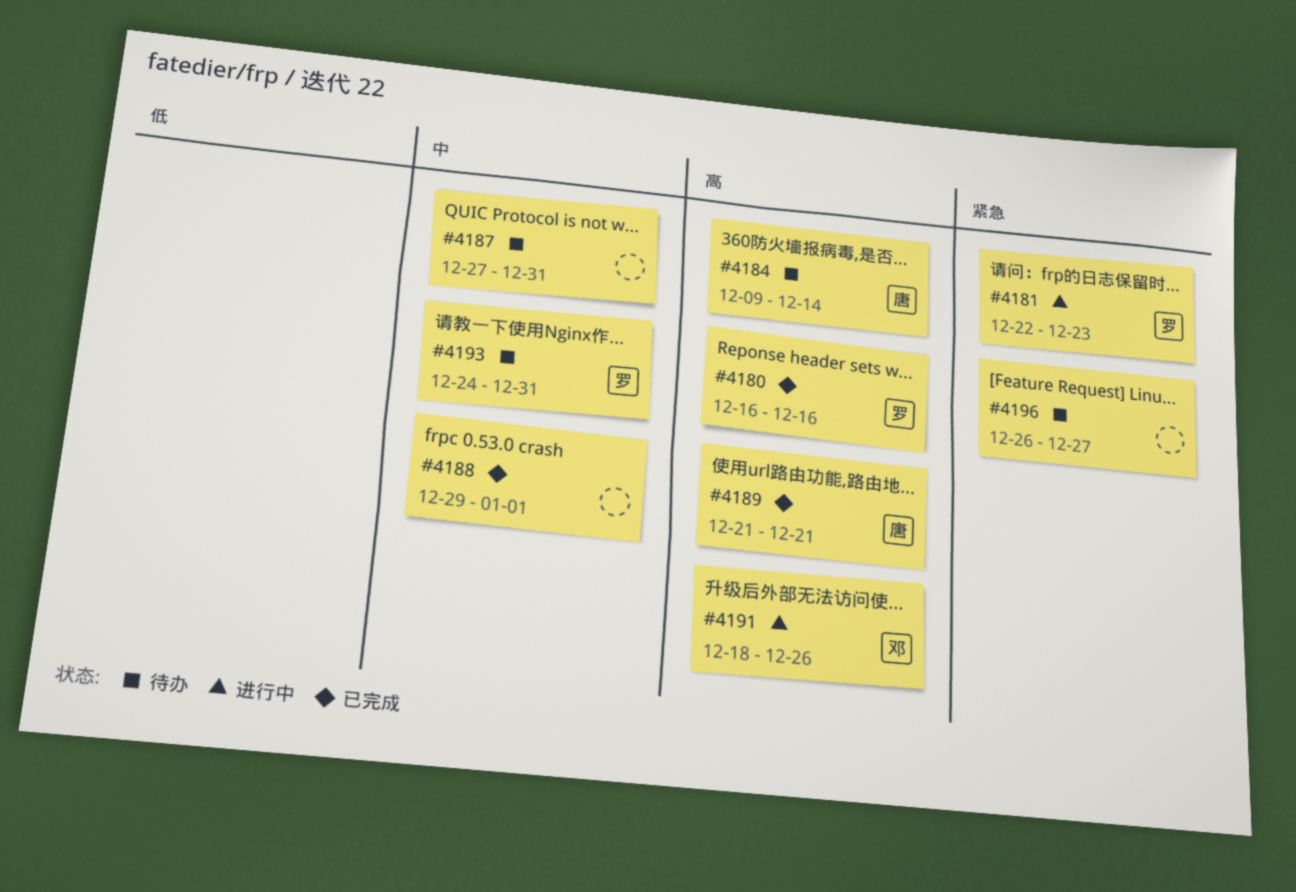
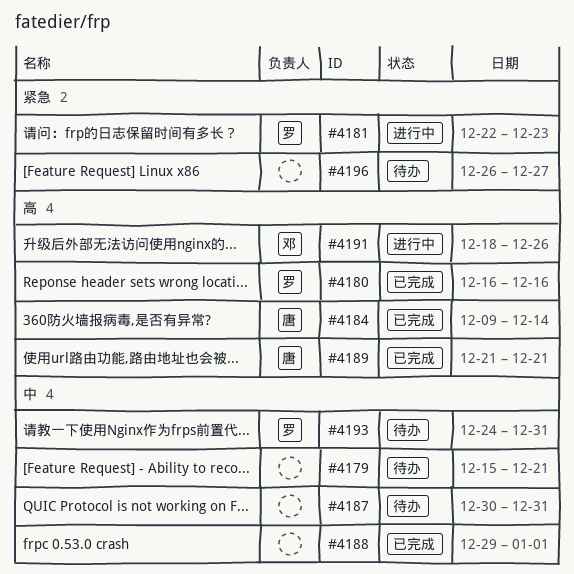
#4179: none -> present
#4184, status: 待办 -> 已完成
#4187, start: Dec 27 -> Dec 30

